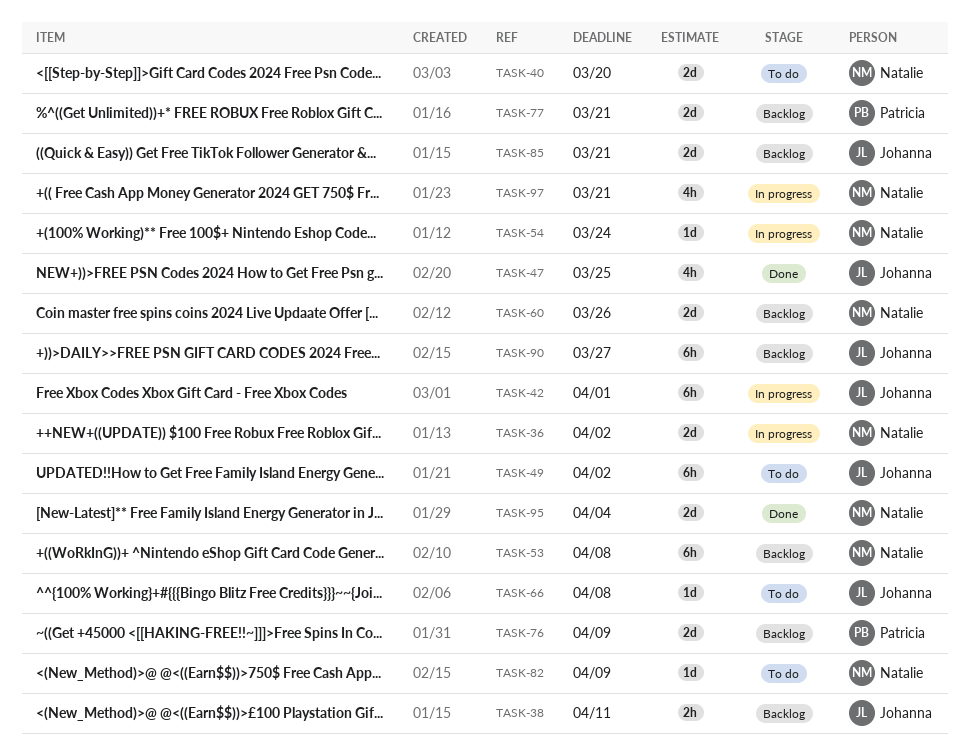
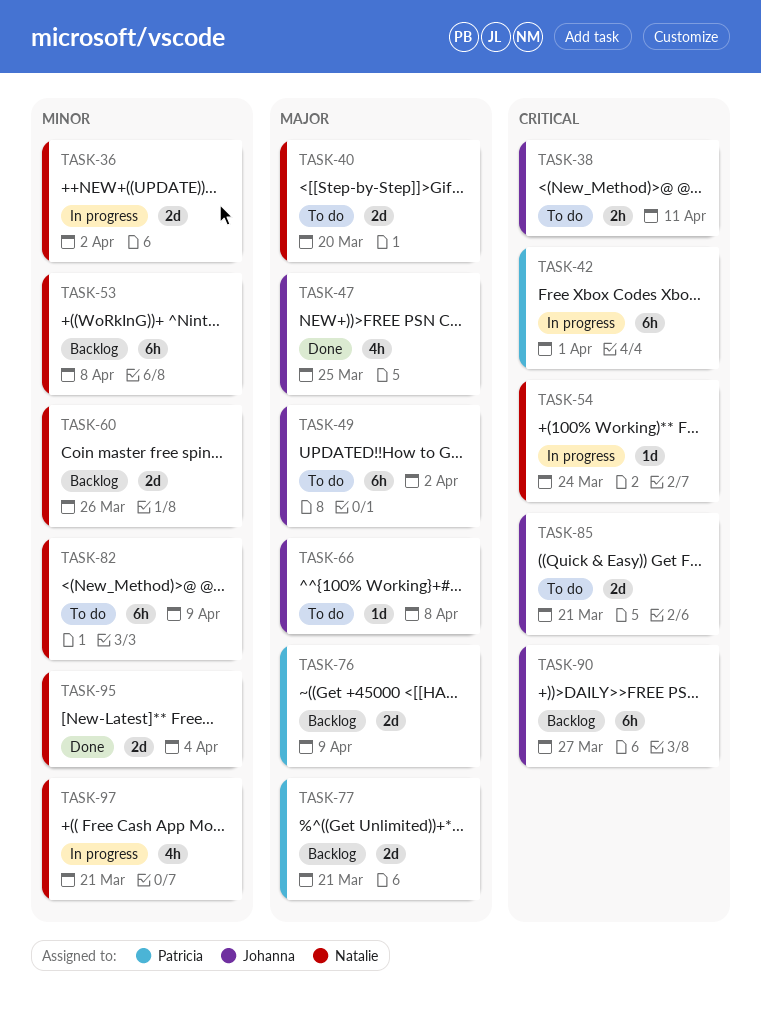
TASK-38, status: Backlog -> To do
TASK-42, owner: Johanna -> Patricia
TASK-82, estimate: 1d -> 6h
TASK-85, status: Backlog -> To do

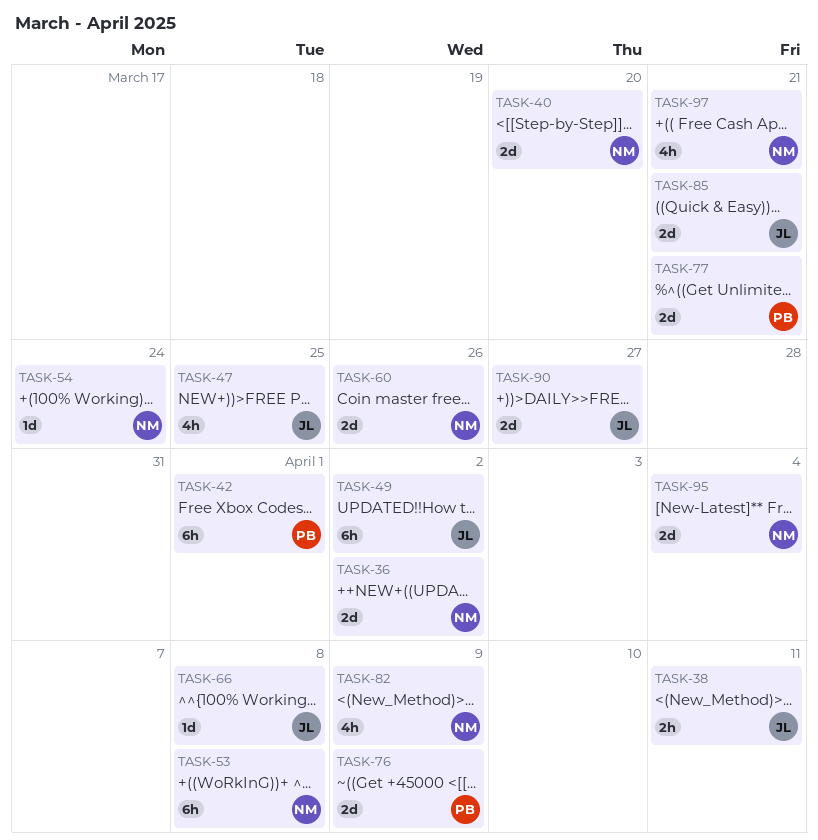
TASK-82, estimate: 6h -> 4h
TASK-90, estimate: 6h -> 2d

